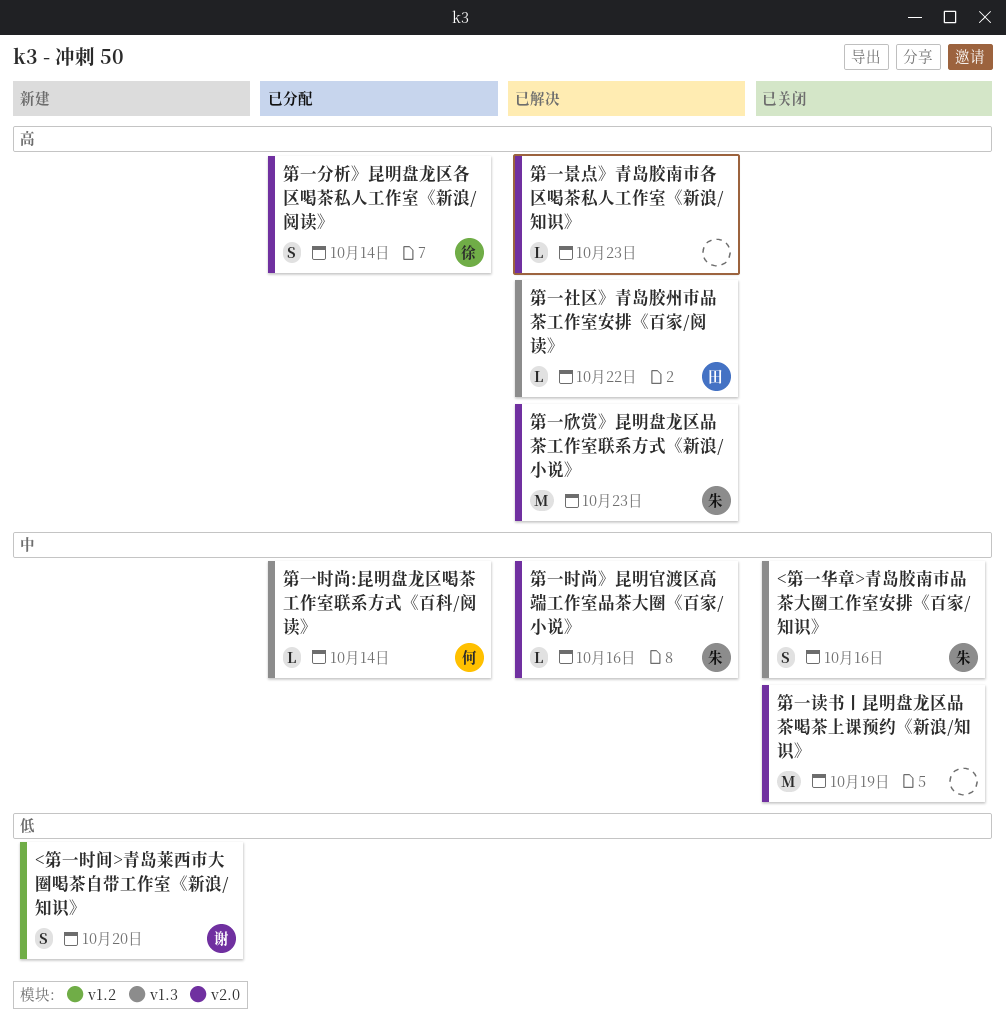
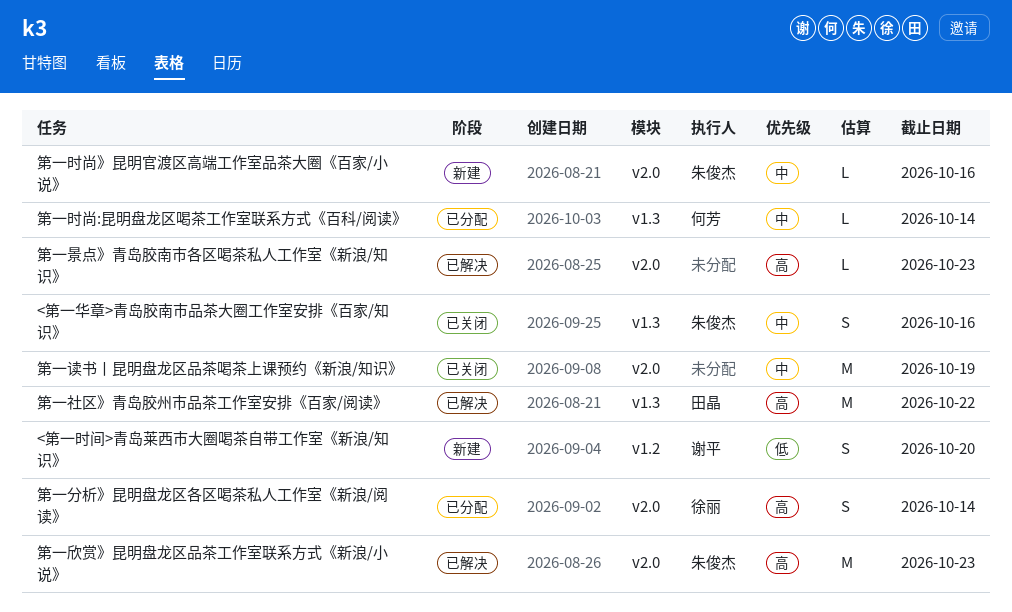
第一时尚》昆明官渡区高端工作室品茶大圈《百家/小说》, status: 已解决 -> 新建
第一社区》青岛胶州市品茶工作室安排《百家/阅读》, estimate: L -> M

